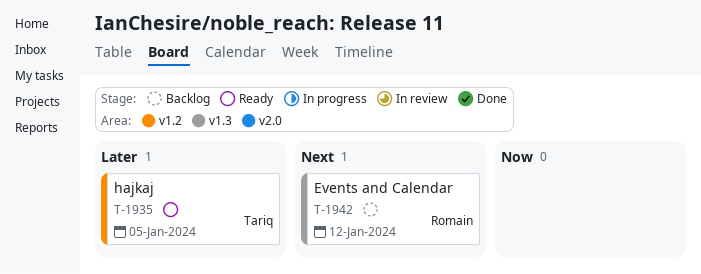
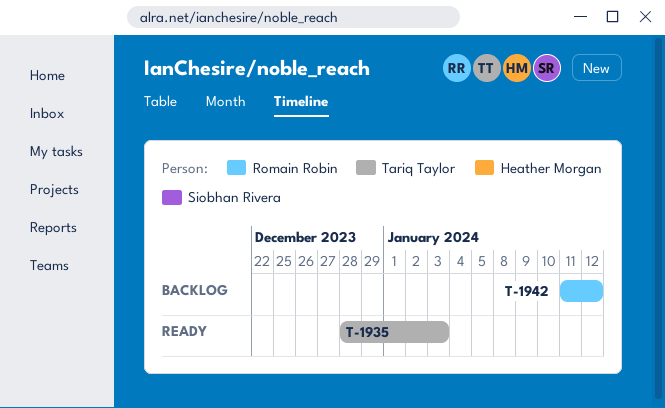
T-1935, due: Jan 5 -> Jan 3

